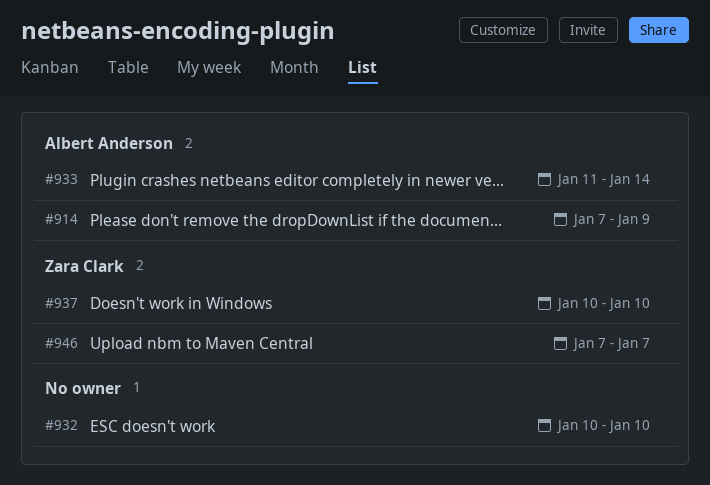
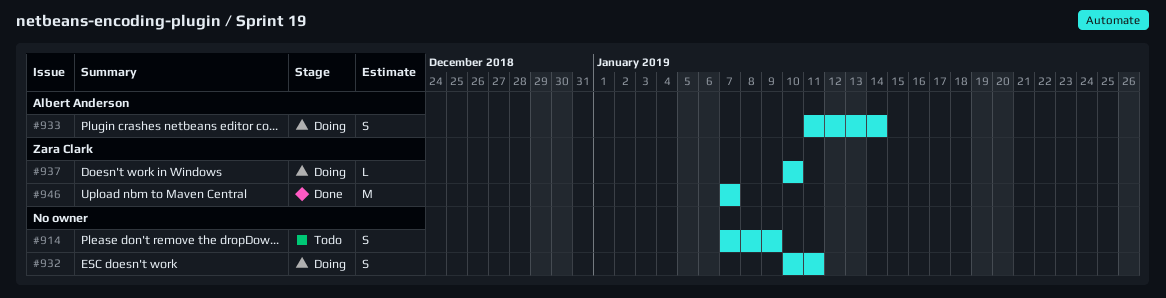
#914, owner: Albert Anderson -> none
#932, due: Jan 10 -> Jan 11

